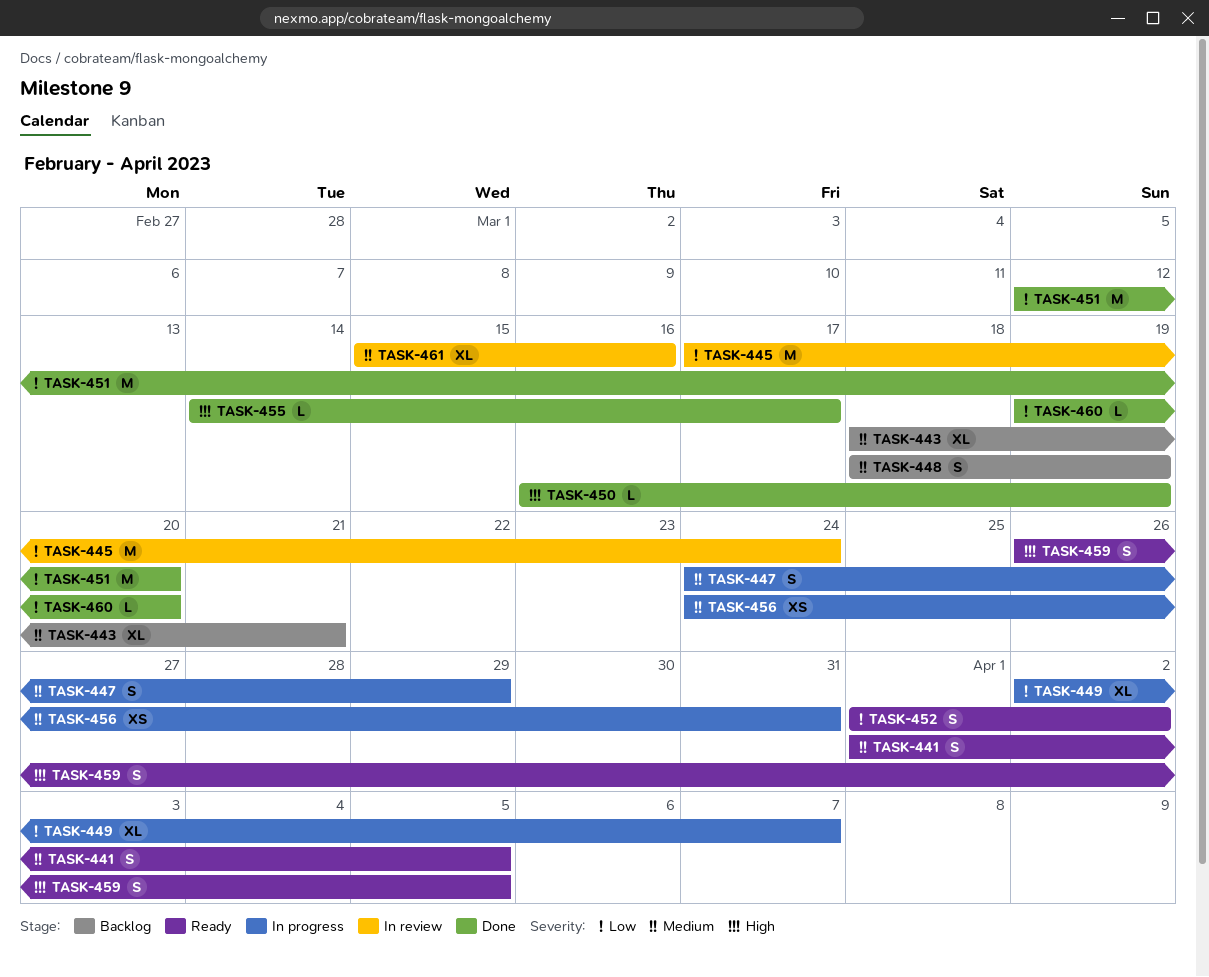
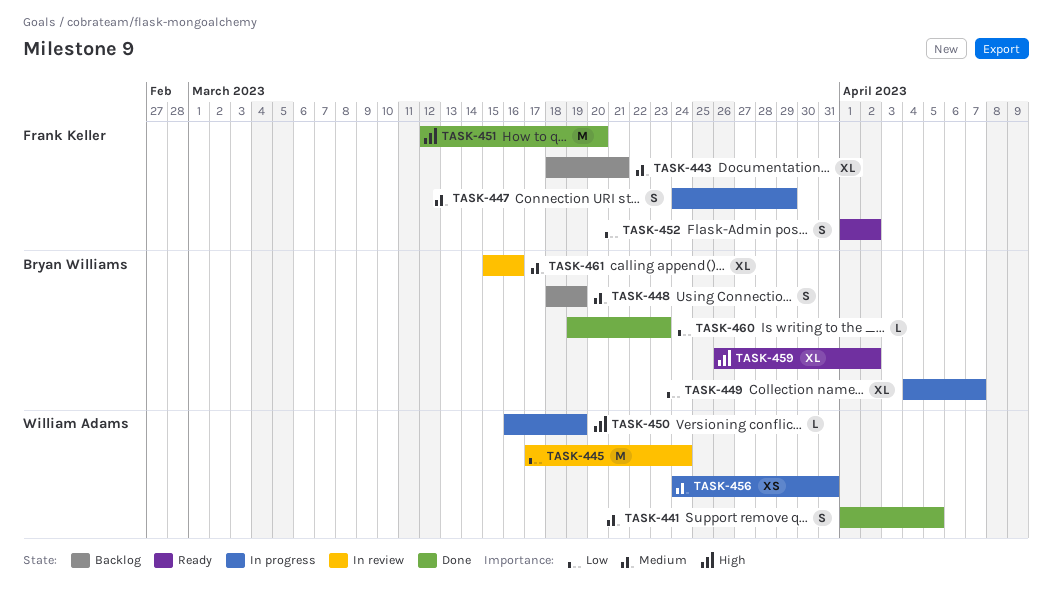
TASK-441, status: Ready -> Done
TASK-449, start: Apr 2 -> Apr 4
TASK-450, status: Done -> In progress
TASK-451, priority: Low -> High
TASK-455: present -> none
TASK-459, estimate: S -> XL
TASK-459, due: Apr 5 -> Apr 2
TASK-460, due: Mar 20 -> Mar 23

